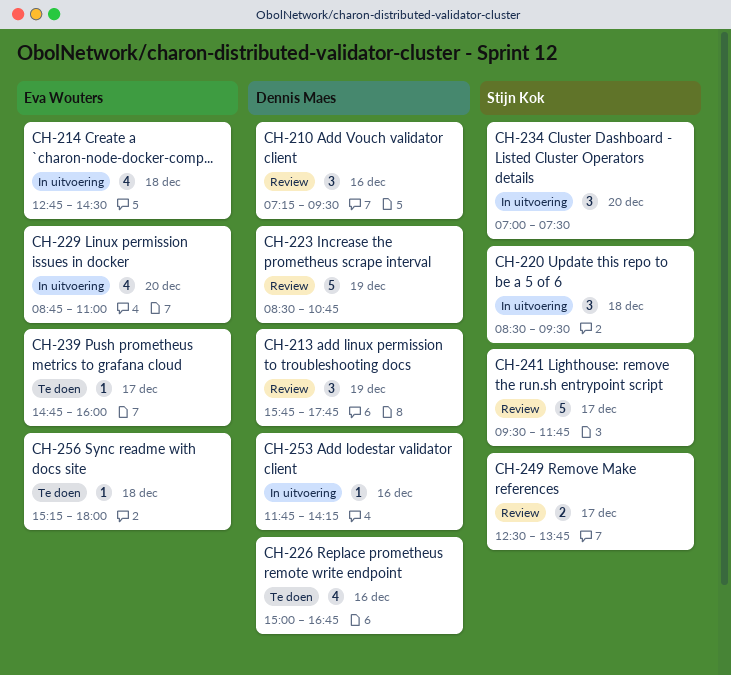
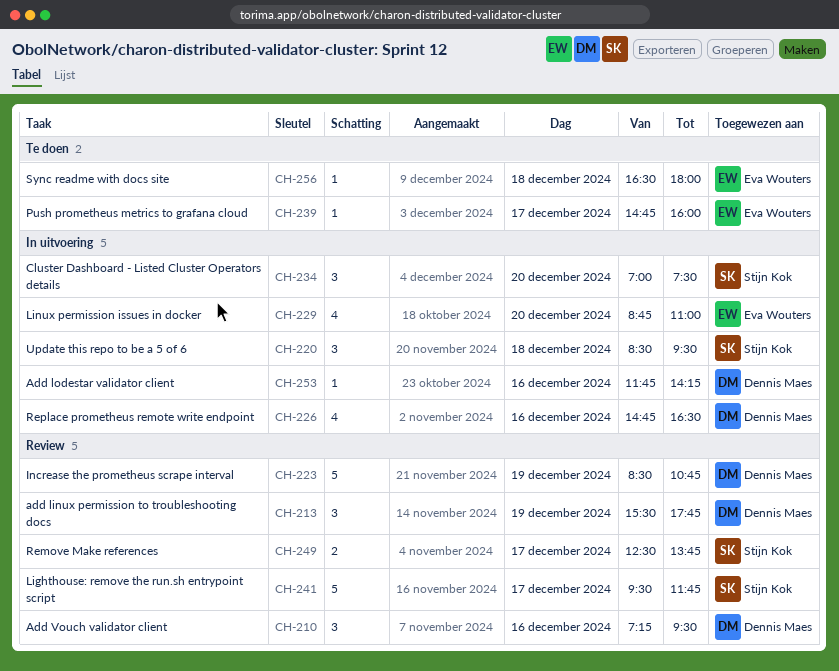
CH-213, begins: 15:45 -> 15:30
CH-214: present -> none
CH-226, status: Te doen -> In uitvoering
CH-226, begins: 15:00 -> 14:45
CH-226, ends: 16:45 -> 16:30
CH-256, begins: 15:15 -> 16:30

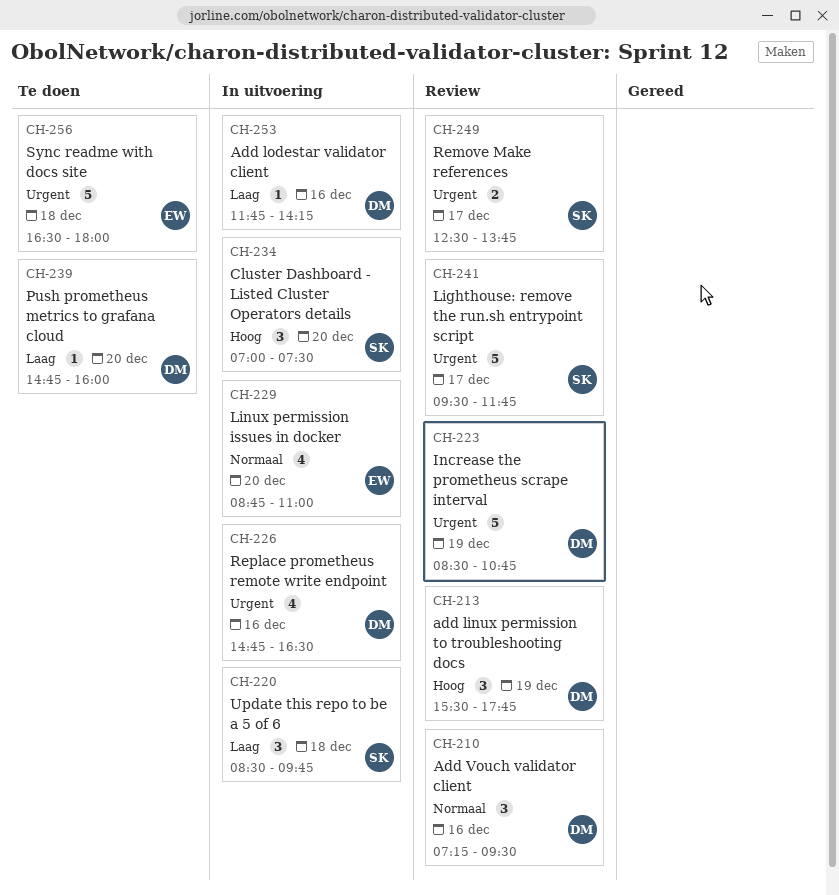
CH-220, ends: 09:30 -> 09:45
CH-239, owner: Eva Wouters -> Dennis Maes
CH-239, day: Dec 17 -> Dec 20
CH-256, estimate: 1 -> 5

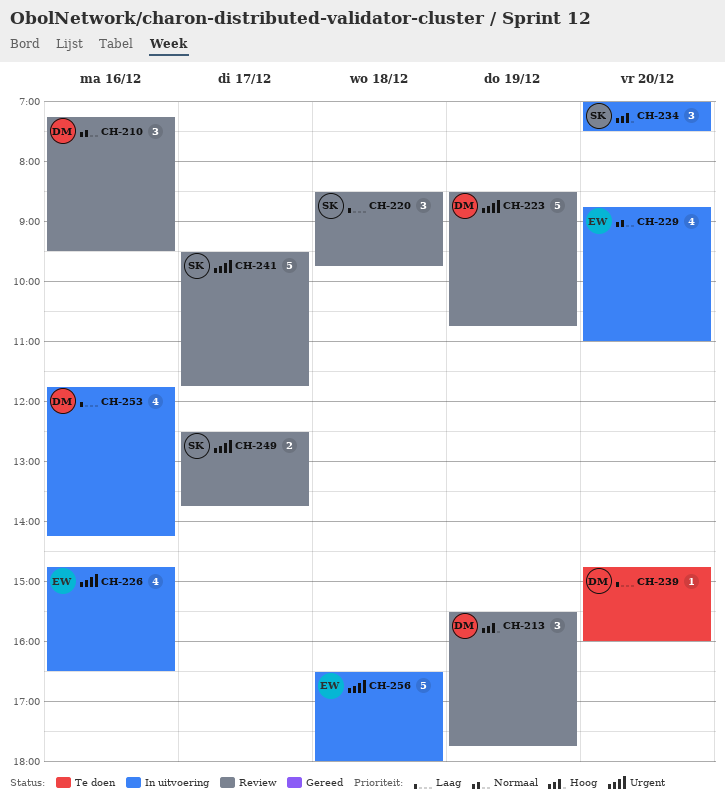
CH-220, status: In uitvoering -> Review
CH-226, owner: DM -> EW
CH-253, estimate: 1 -> 4
CH-256, status: Te doen -> In uitvoering

